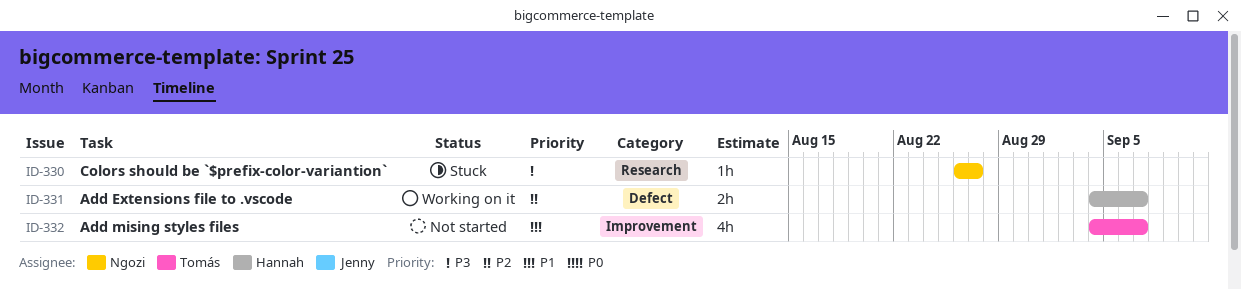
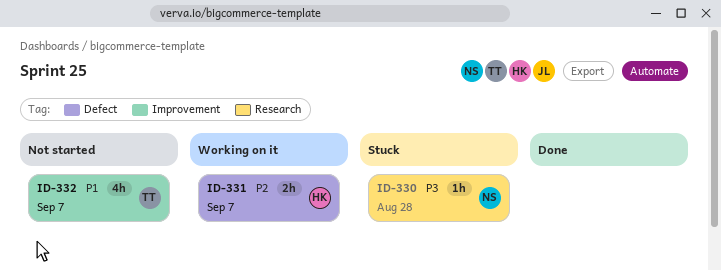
ID-330, due: Aug 27 -> Aug 28

